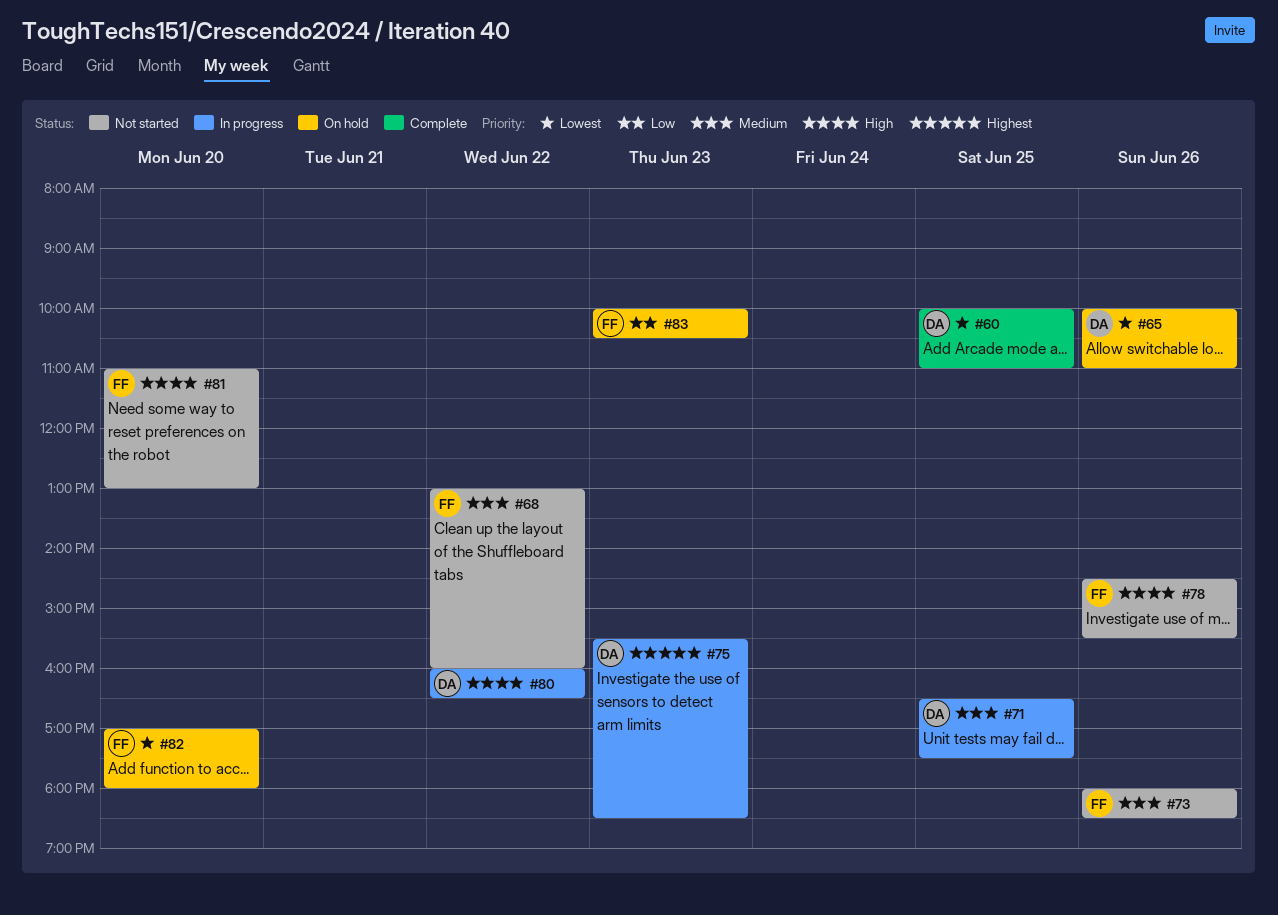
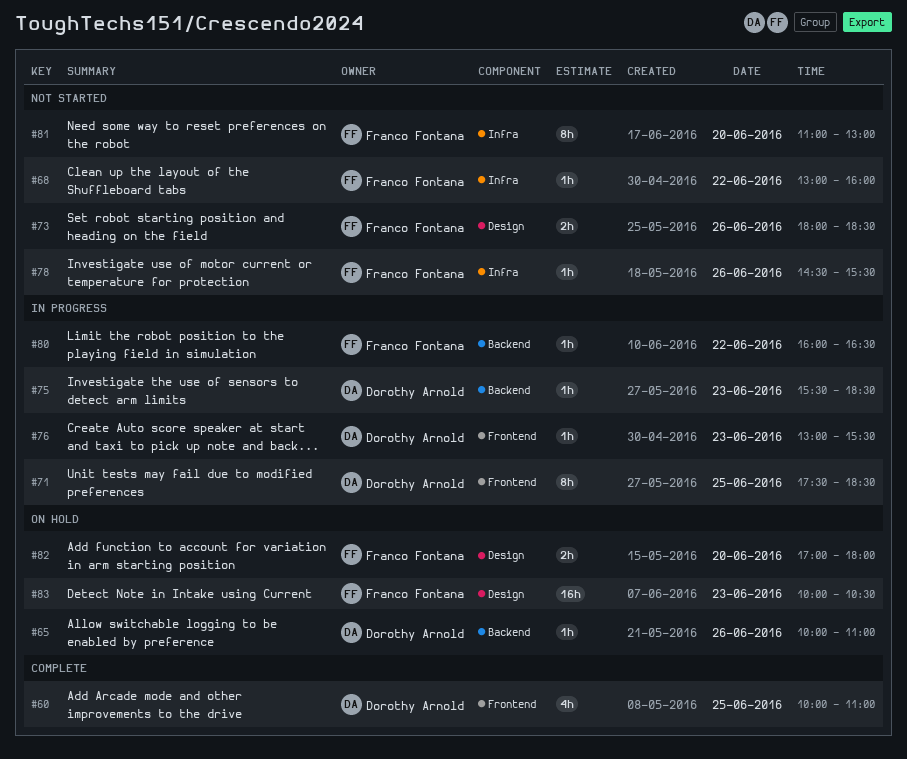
#71, begins: 16:30 -> 17:30
#71, ends: 17:30 -> 18:30
#76: none -> present
#80, owner: Dorothy Arnold -> Franco Fontana

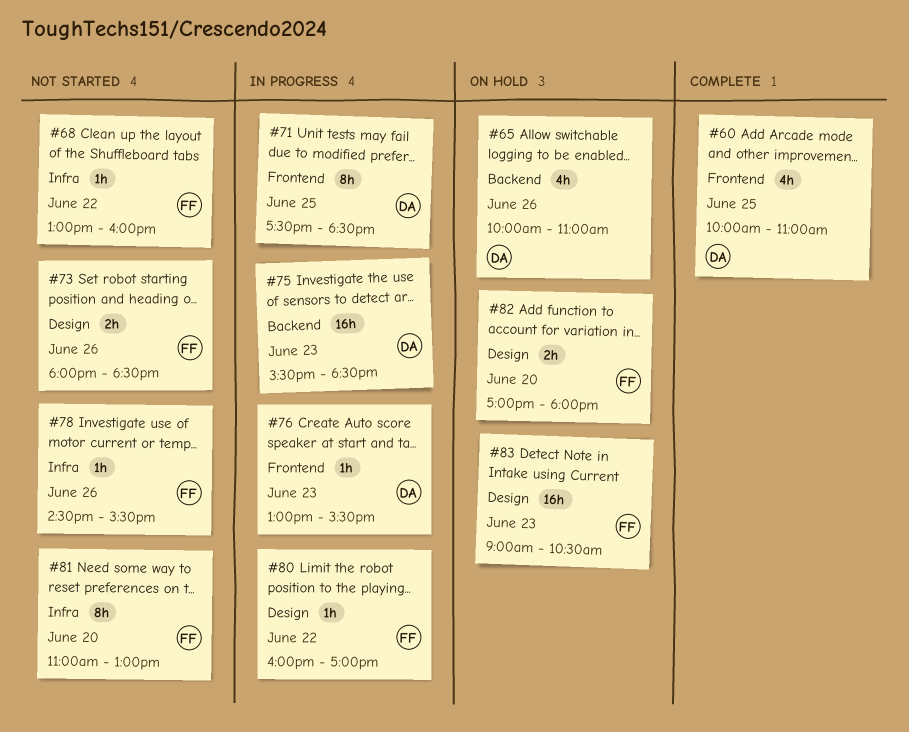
#65, estimate: 1h -> 4h
#75, estimate: 1h -> 16h
#80, label: Backend -> Design
#80, ends: 16:30 -> 17:00
#83, begins: 10:00 -> 09:00

